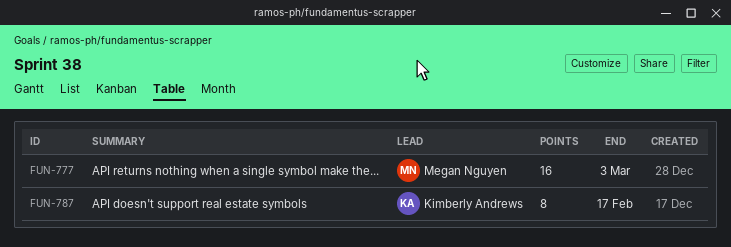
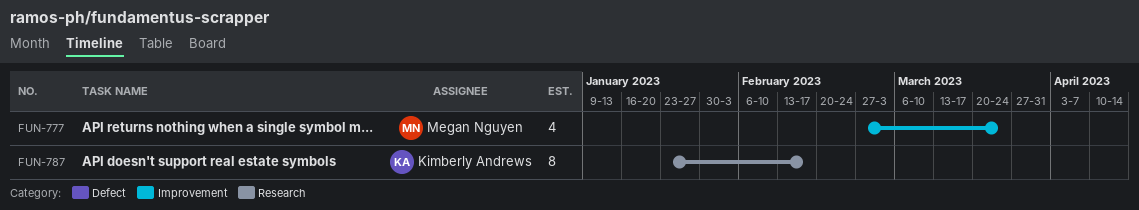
FUN-777, estimate: 16 -> 4
FUN-777, due: Mar 3 -> Mar 24

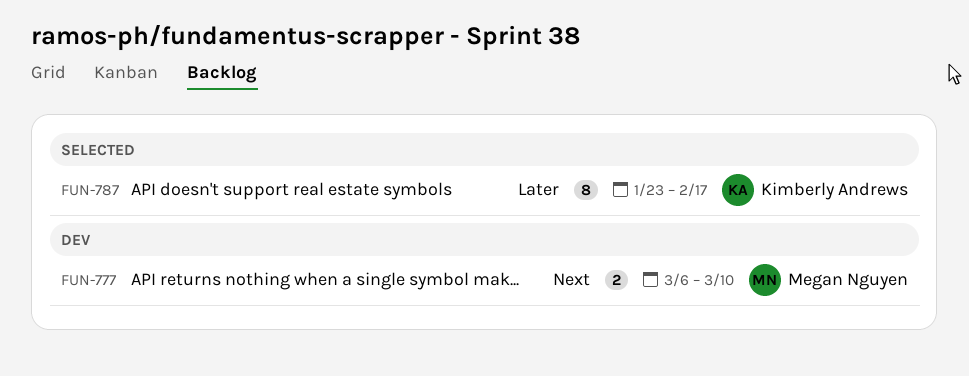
FUN-777, estimate: 4 -> 2
FUN-777, start: Feb 27 -> Mar 6
FUN-777, due: Mar 24 -> Mar 10

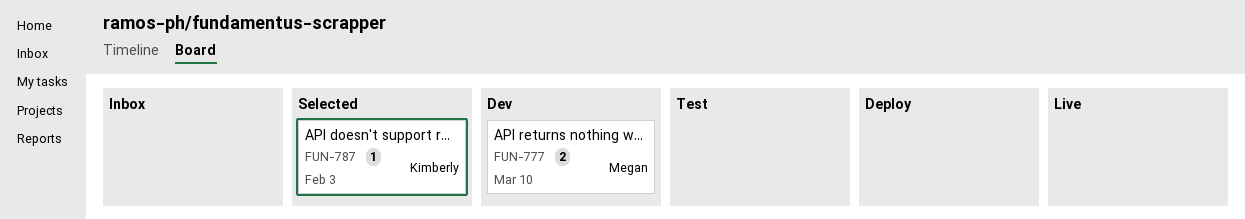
FUN-787, estimate: 8 -> 1
FUN-787, due: Feb 17 -> Feb 3

